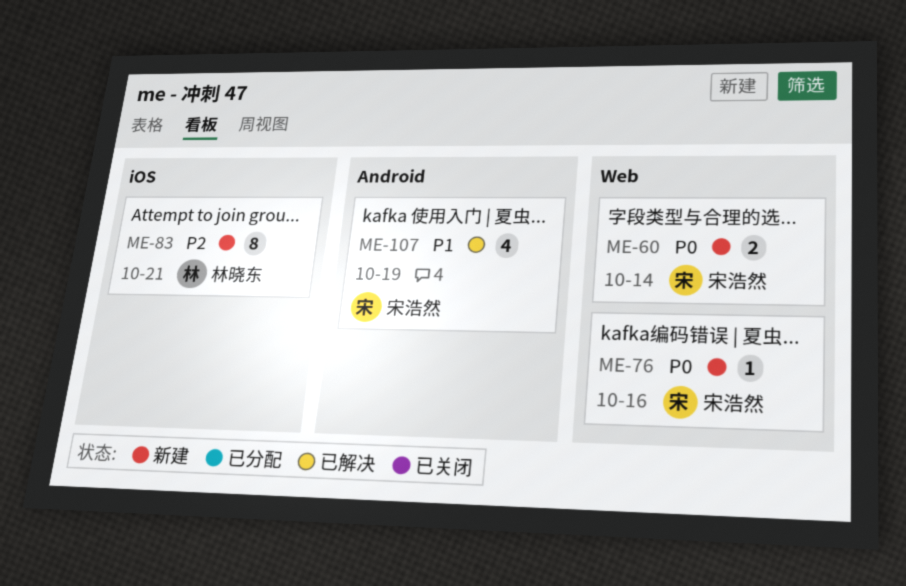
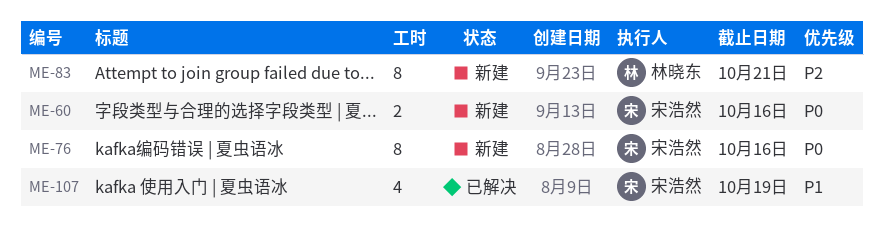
ME-60, due: Oct 14 -> Oct 16
ME-76, estimate: 1 -> 8

